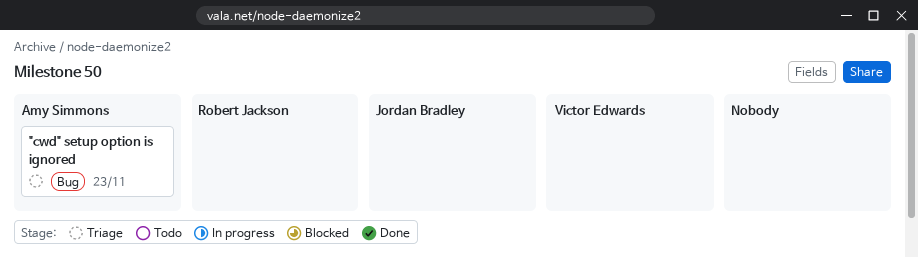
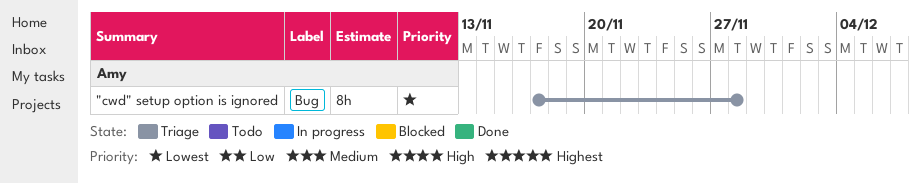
"cwd" setup option is ignored, due: Nov 23 -> Nov 28

